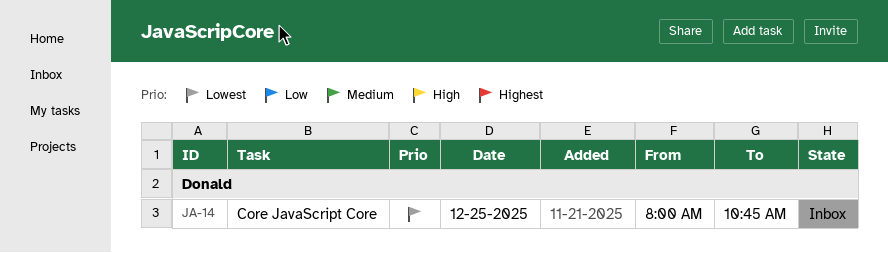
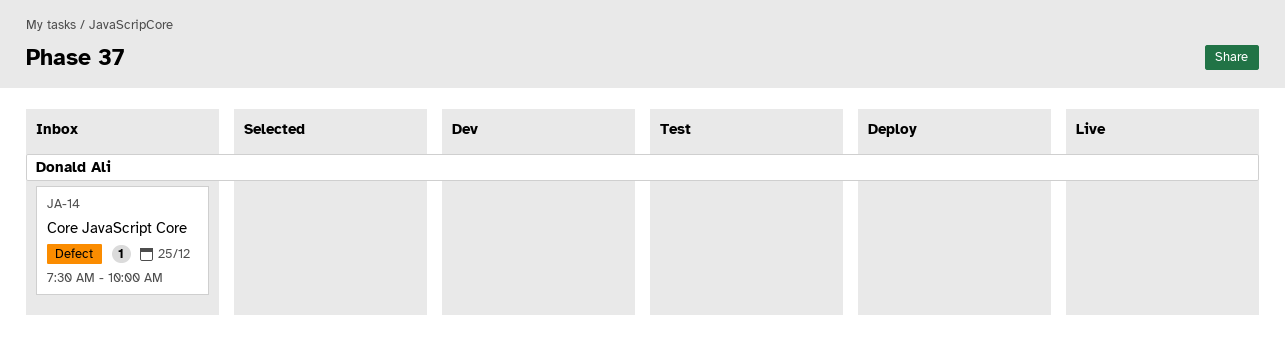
JA-14, begins: 08:00 -> 07:30
JA-14, ends: 10:45 -> 10:00

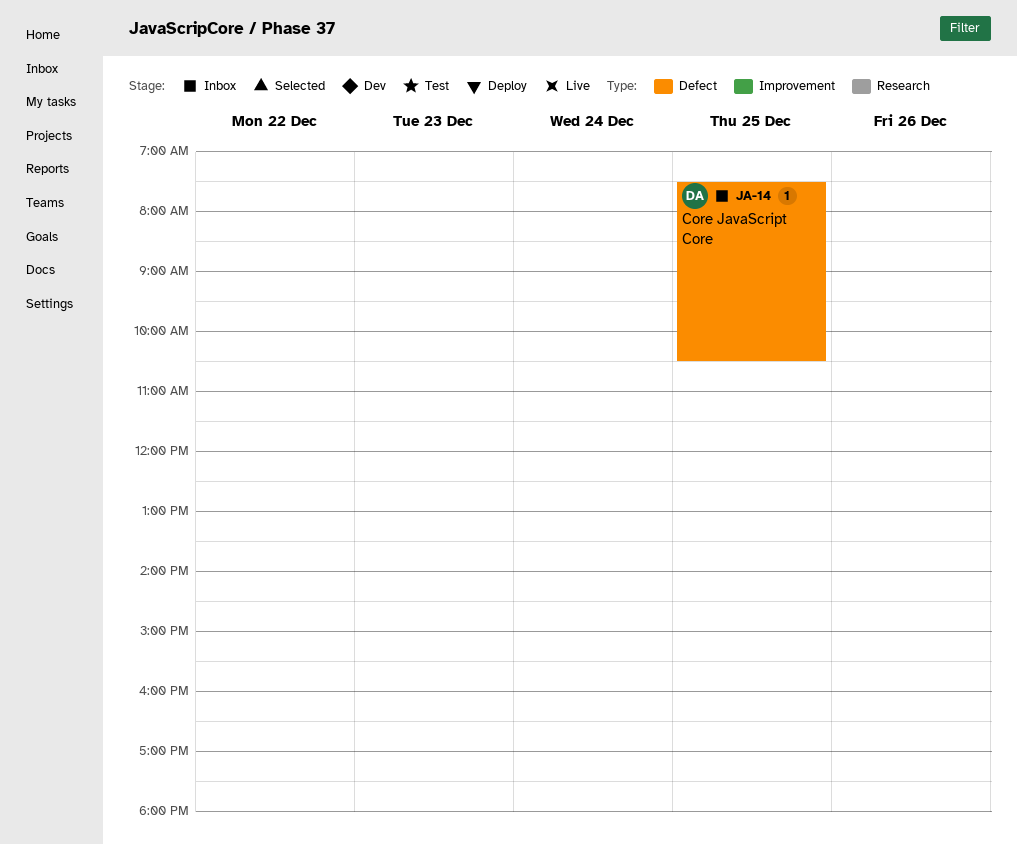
JA-14, ends: 10:00 -> 10:30

